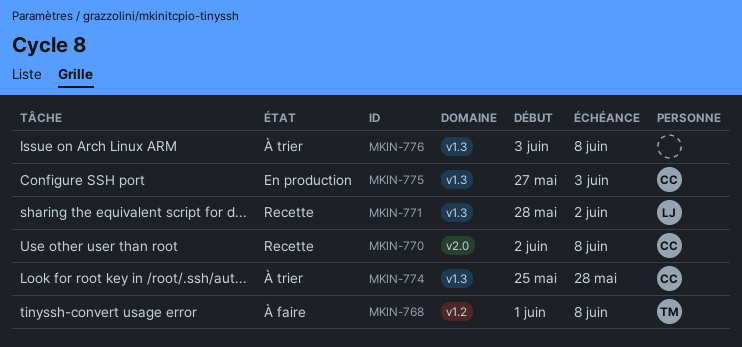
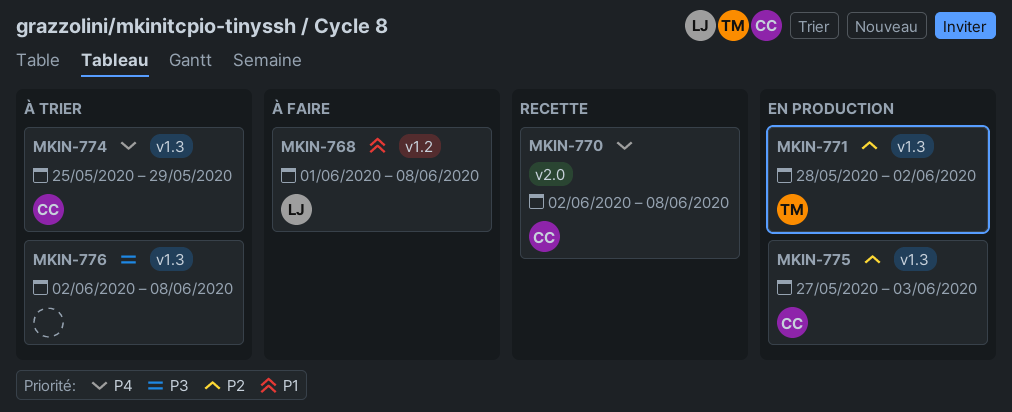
MKIN-768, owner: TM -> LJ
MKIN-771, status: Recette -> En production
MKIN-771, owner: LJ -> TM
MKIN-774, due: May 28 -> May 29
MKIN-776, start: Jun 3 -> Jun 2

